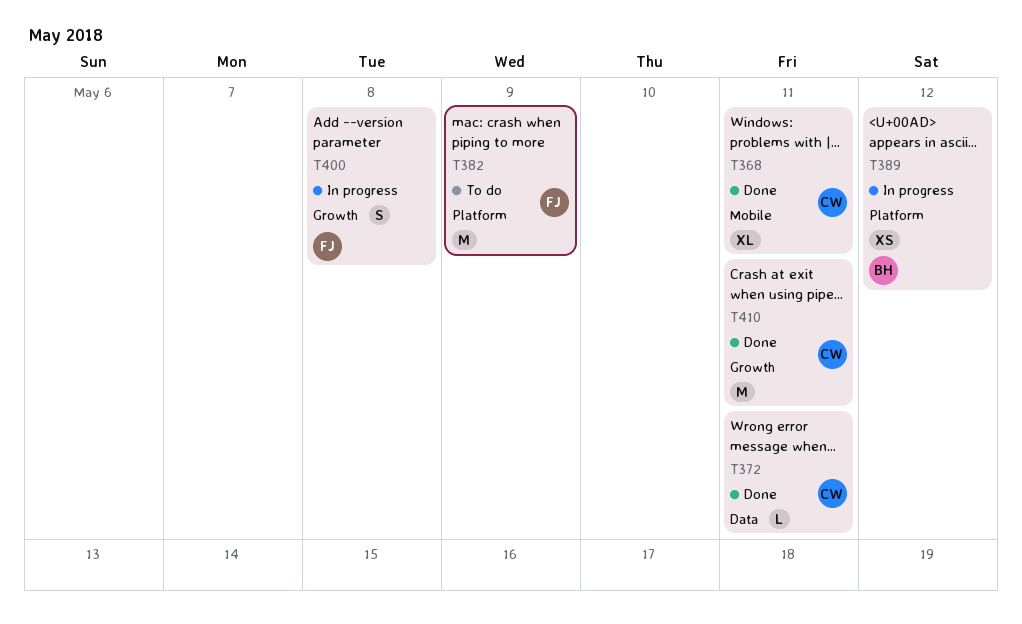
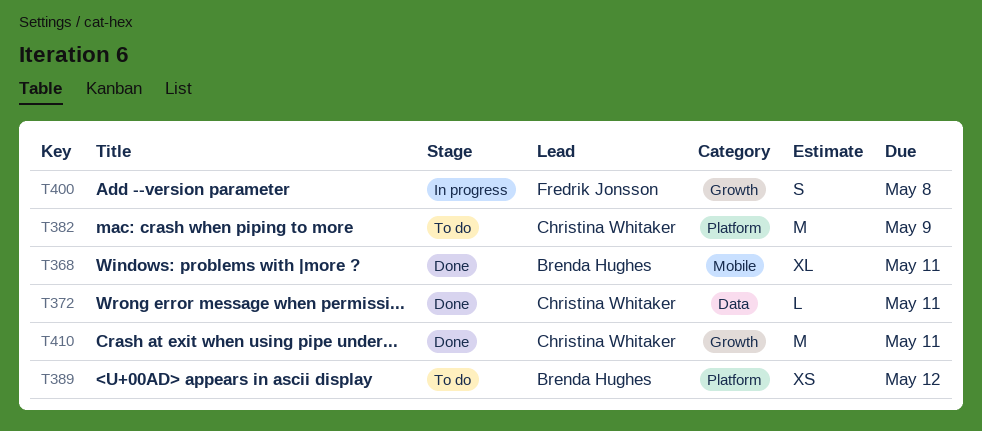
T368, owner: Christina Whitaker -> Brenda Hughes
T382, owner: Fredrik Jonsson -> Christina Whitaker
T389, status: In progress -> To do

